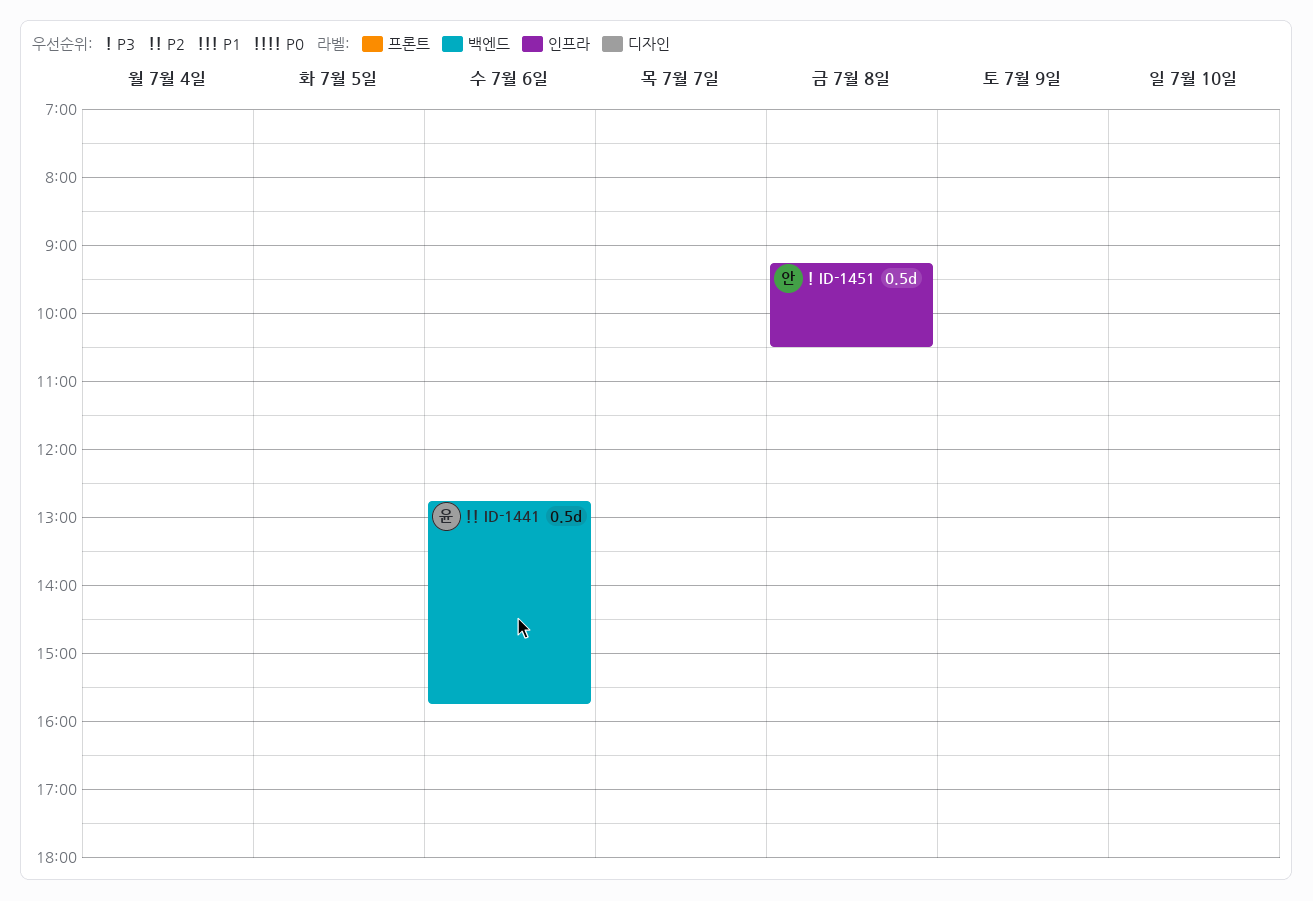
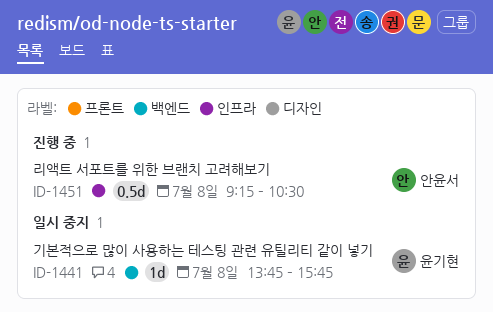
ID-1441, estimate: 0.5d -> 1d
ID-1441, day: Jul 6 -> Jul 8
ID-1441, begins: 12:45 -> 13:45

